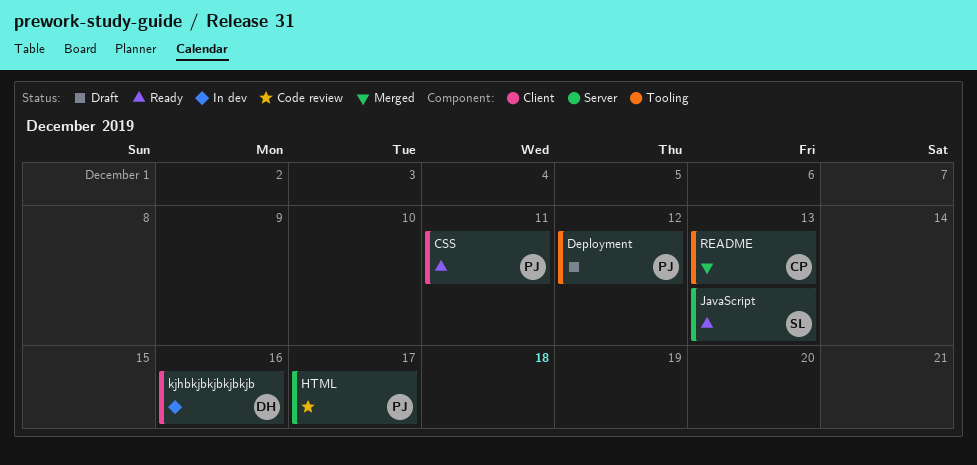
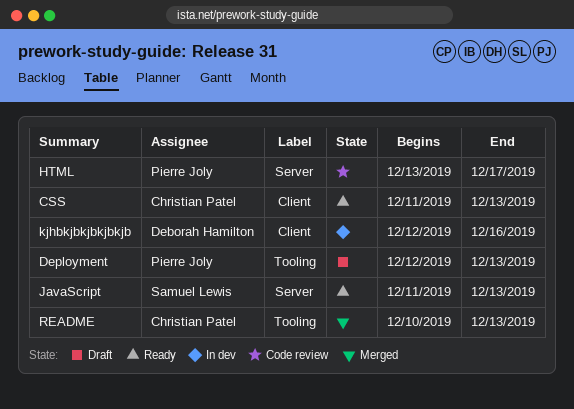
CSS, owner: Pierre Joly -> Christian Patel
CSS, due: Dec 11 -> Dec 13
Deployment, due: Dec 12 -> Dec 13

